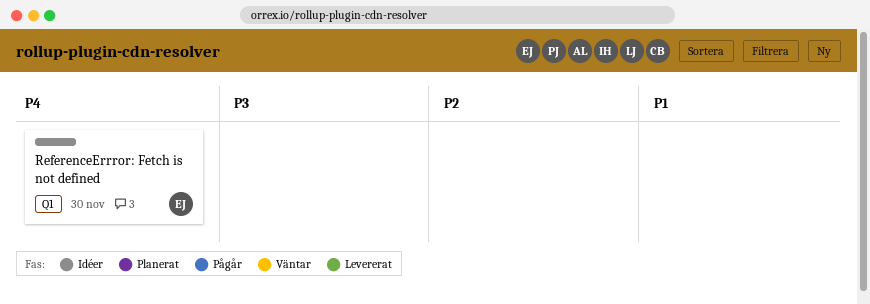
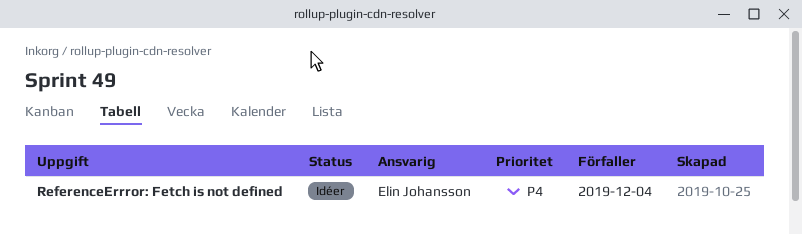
ReferenceErrror: Fetch is not defined, due: Nov 30 -> Dec 4

